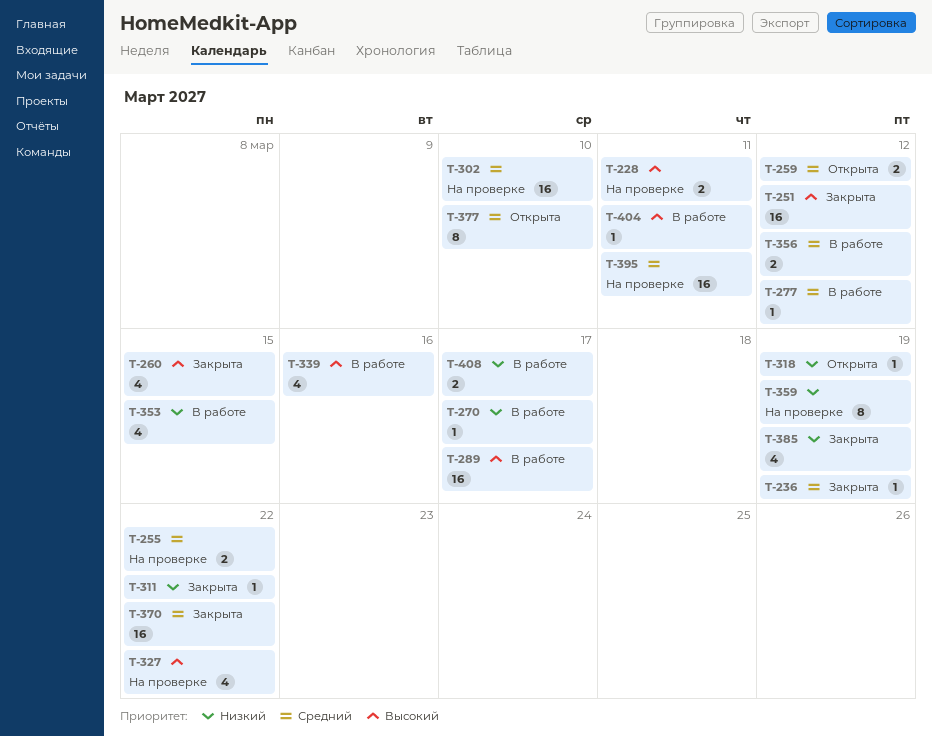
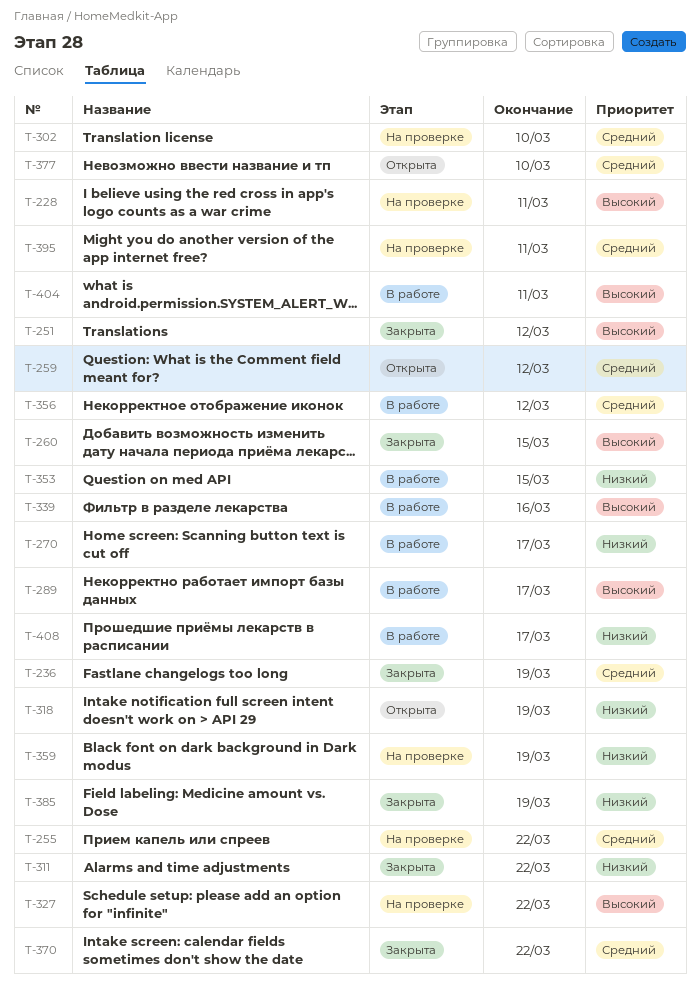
T-277: present -> none

